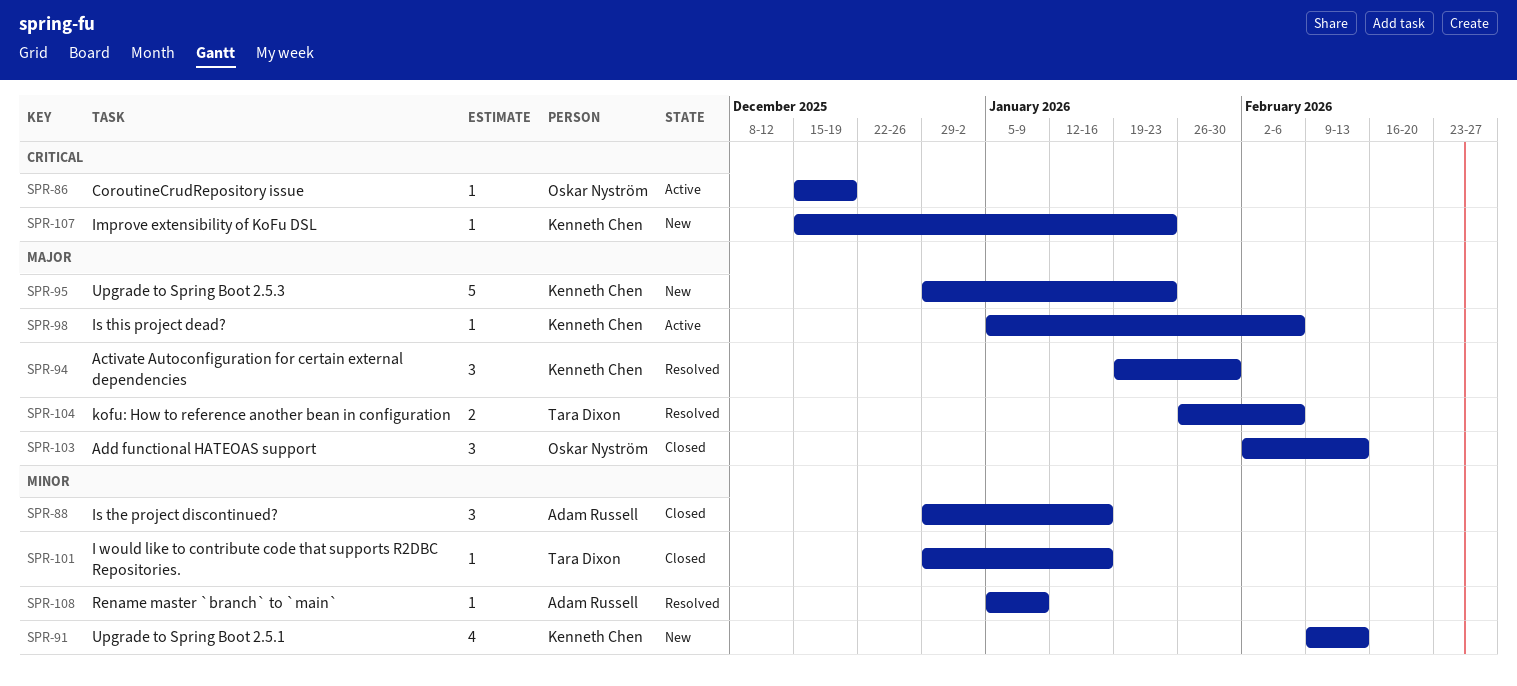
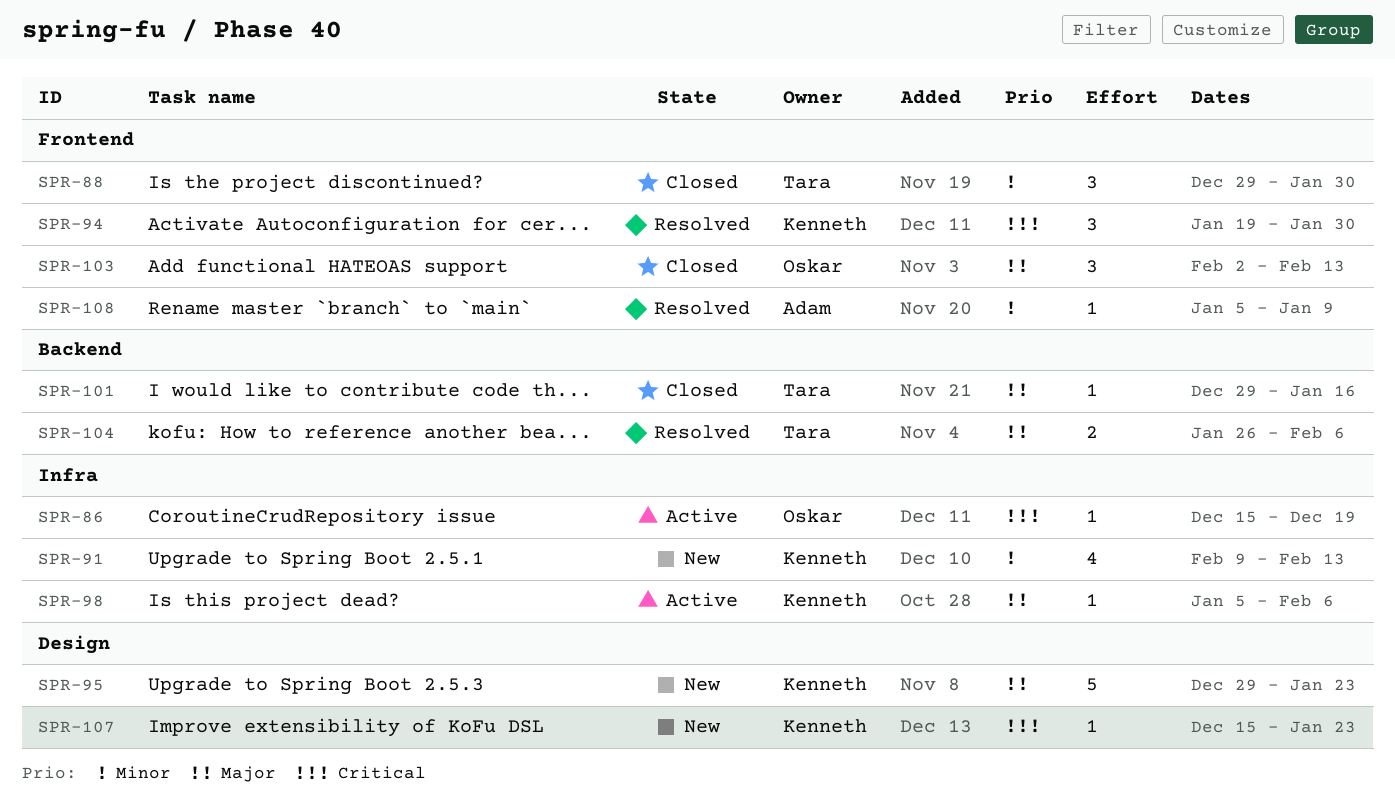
SPR-88, owner: Adam Russell -> Tara Dixon
SPR-88, due: Jan 16 -> Jan 30
SPR-94, priority: Major -> Critical
SPR-101, priority: Minor -> Major

